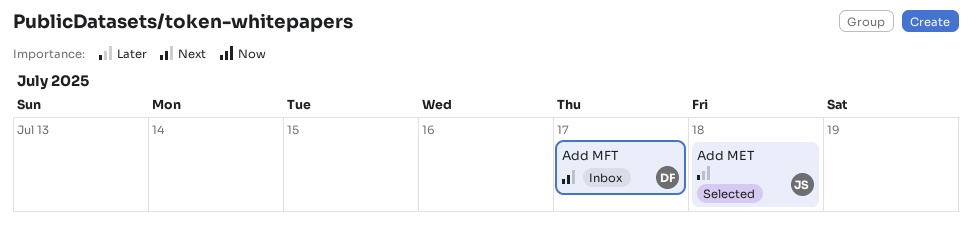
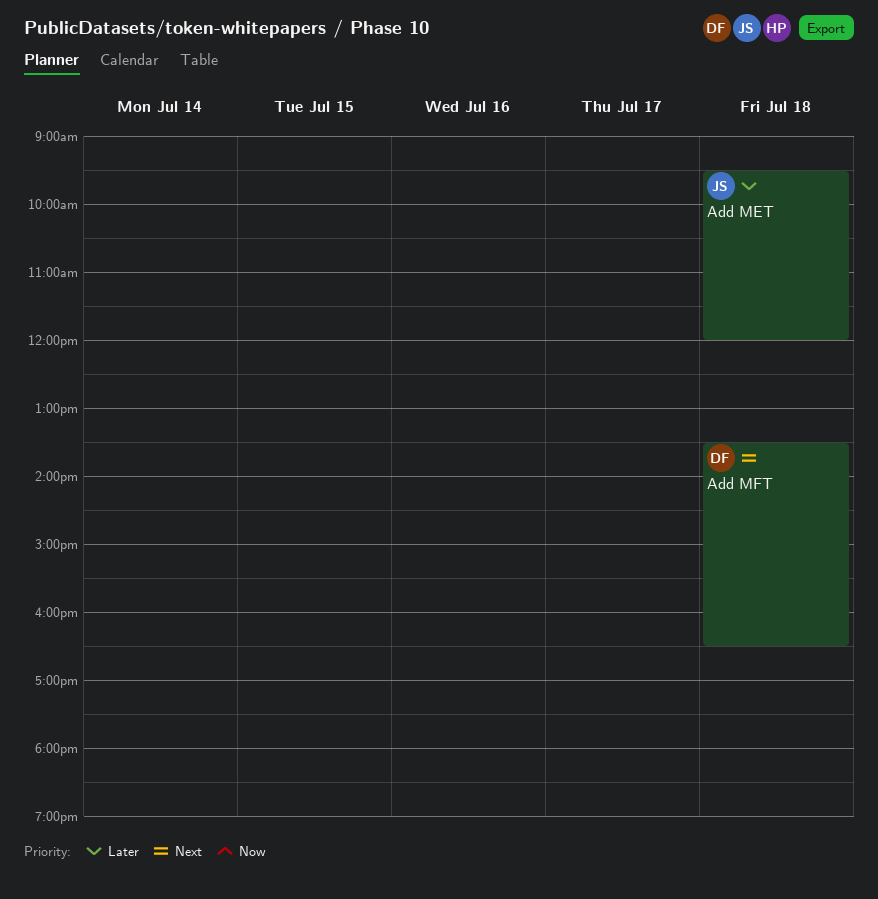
Add MFT, day: Jul 17 -> Jul 18

